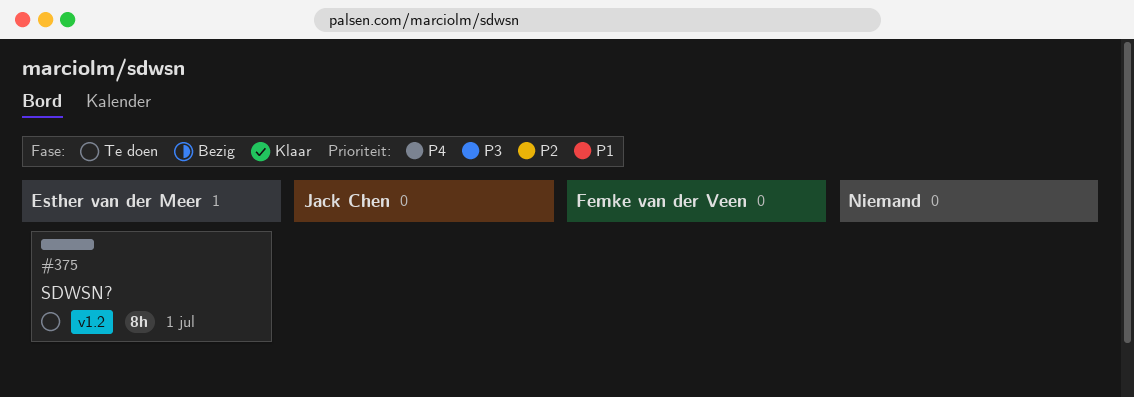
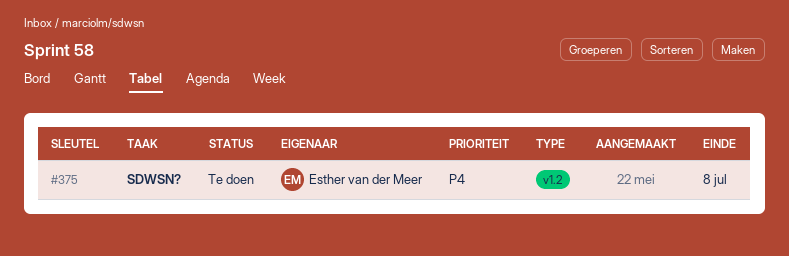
#375, due: Jul 1 -> Jul 8

